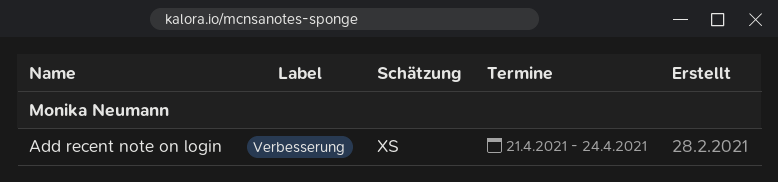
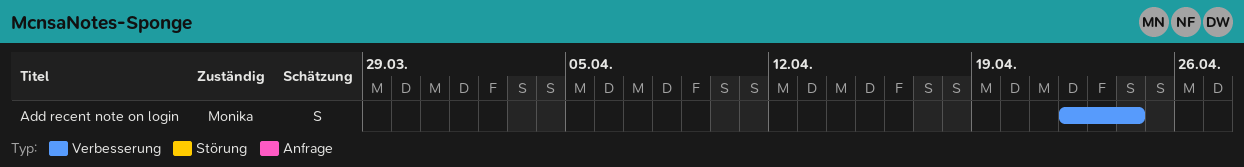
Add recent note on login, estimate: XS -> S
Add recent note on login, start: Apr 21 -> Apr 22

